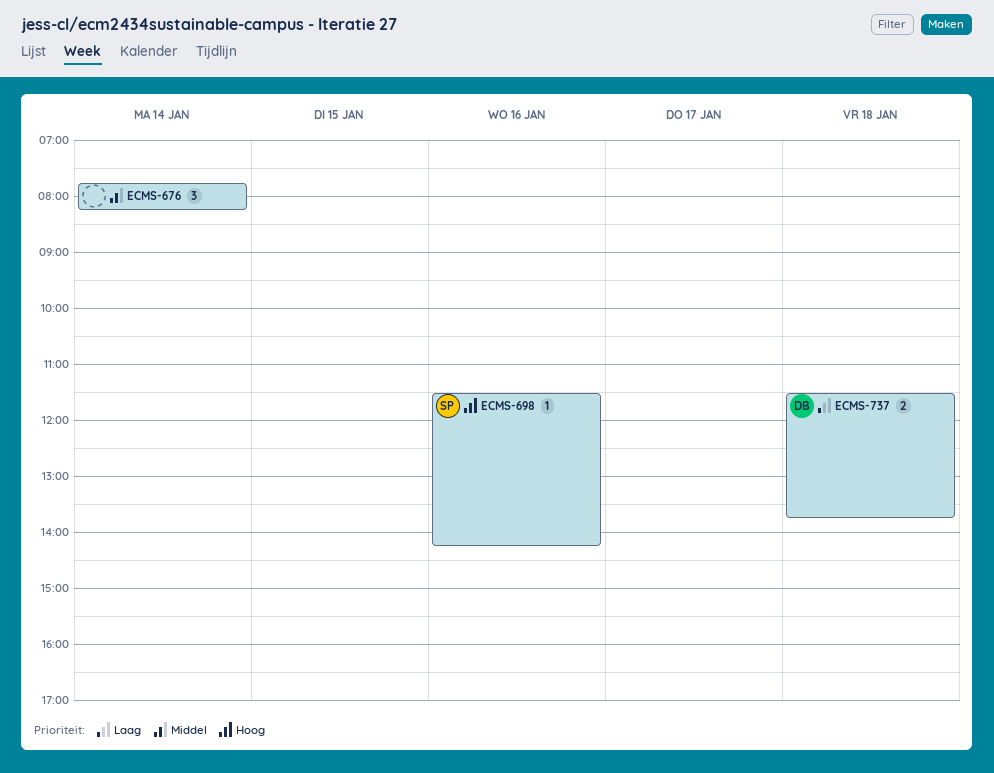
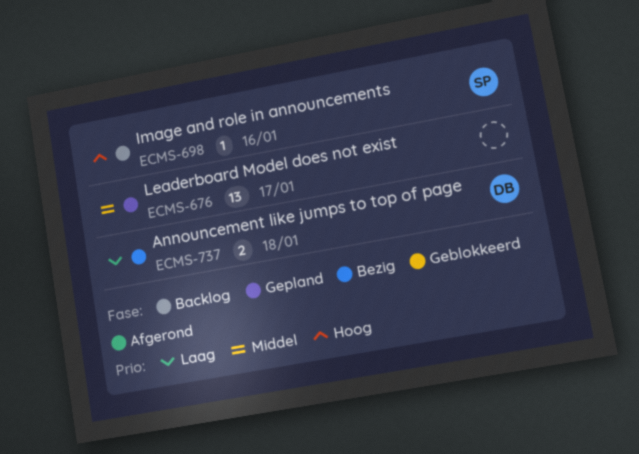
ECMS-676, estimate: 3 -> 13
ECMS-676, day: Jan 14 -> Jan 17

